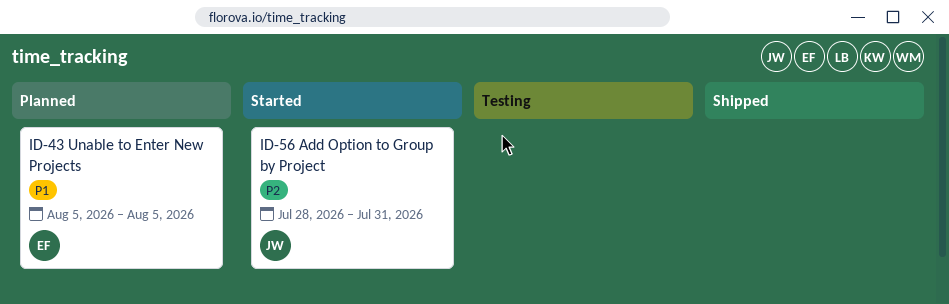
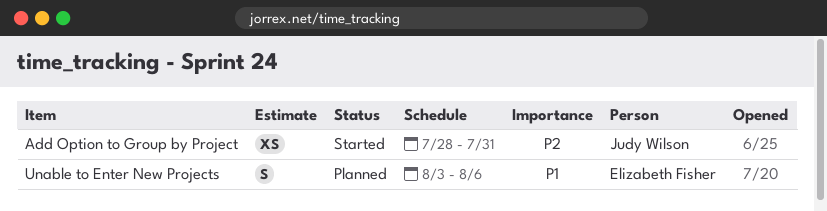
Unable to Enter New Projects, start: Aug 5 -> Aug 3
Unable to Enter New Projects, due: Aug 5 -> Aug 6

